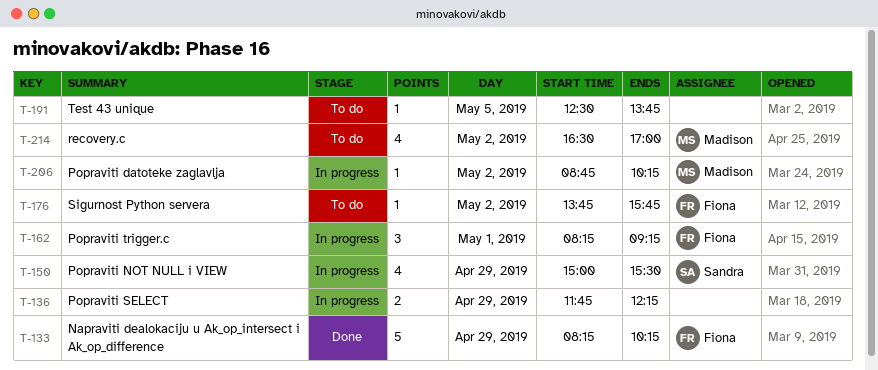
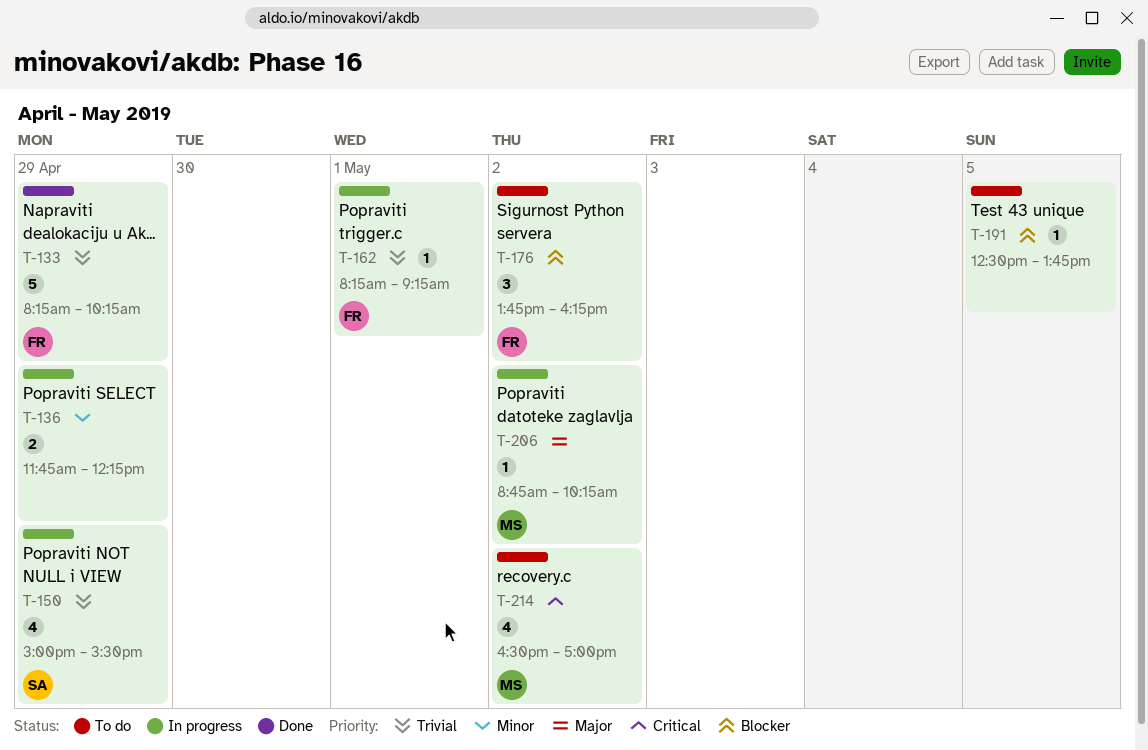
T-162, estimate: 3 -> 1
T-176, estimate: 1 -> 3
T-176, ends: 15:45 -> 16:15

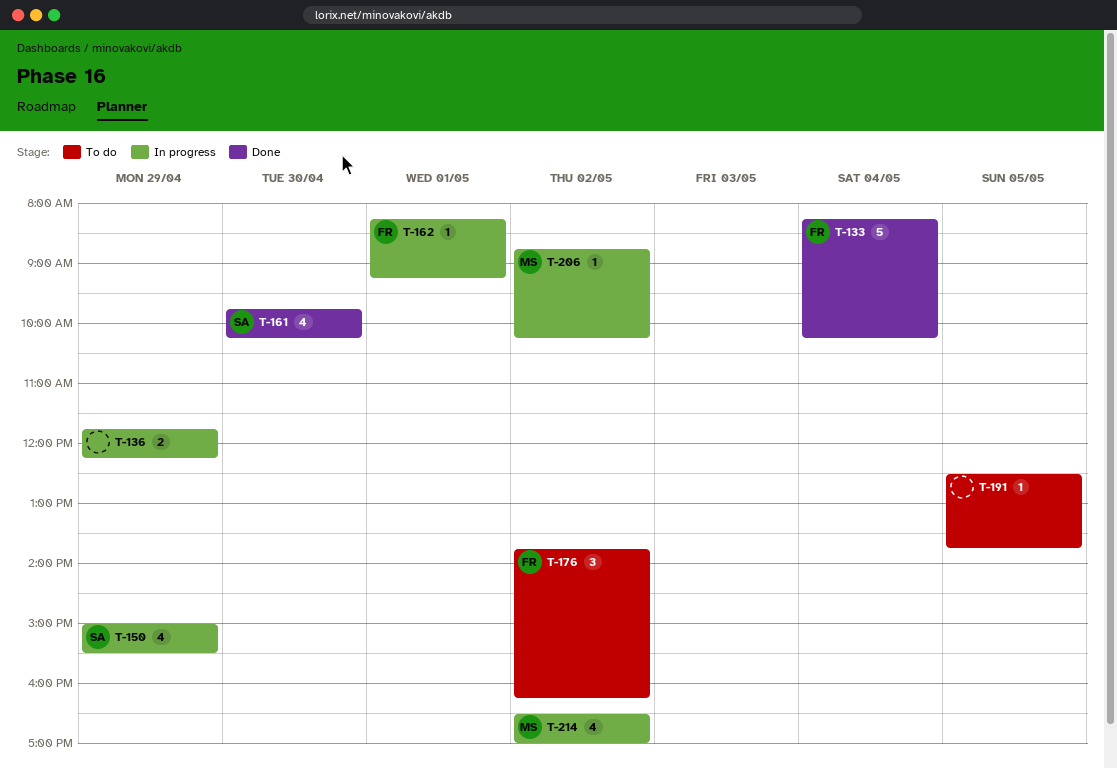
T-133, day: Apr 29 -> May 4
T-161: none -> present
T-214, status: To do -> In progress

